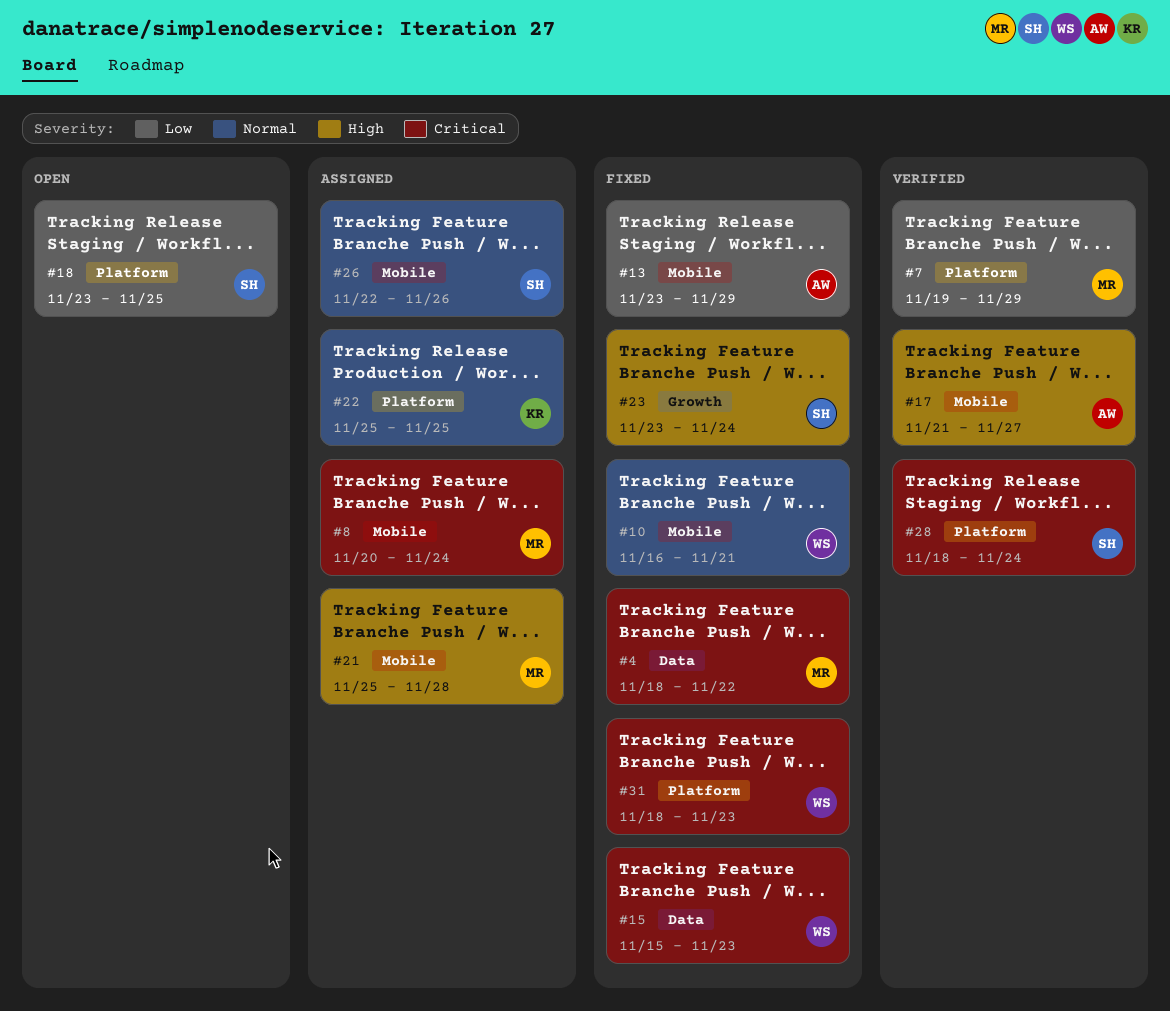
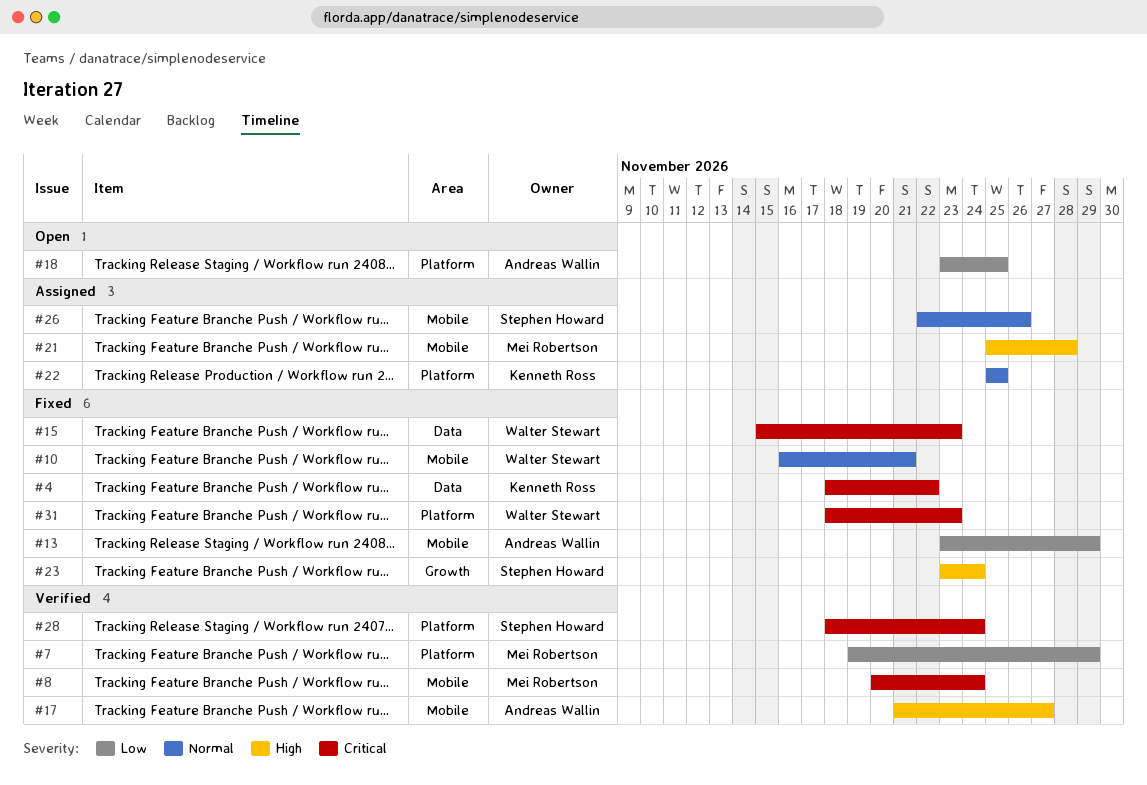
#4, owner: Mei Robertson -> Kenneth Ross
#8, status: Assigned -> Verified
#18, owner: Stephen Howard -> Andreas Wallin

